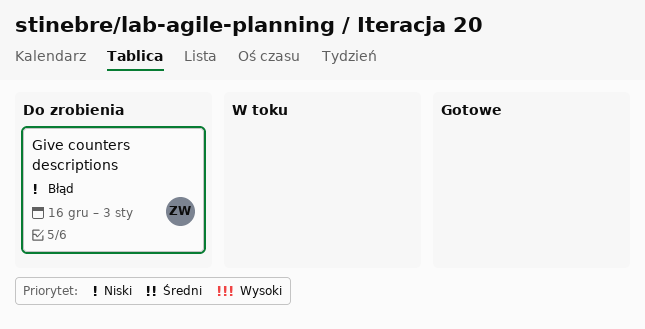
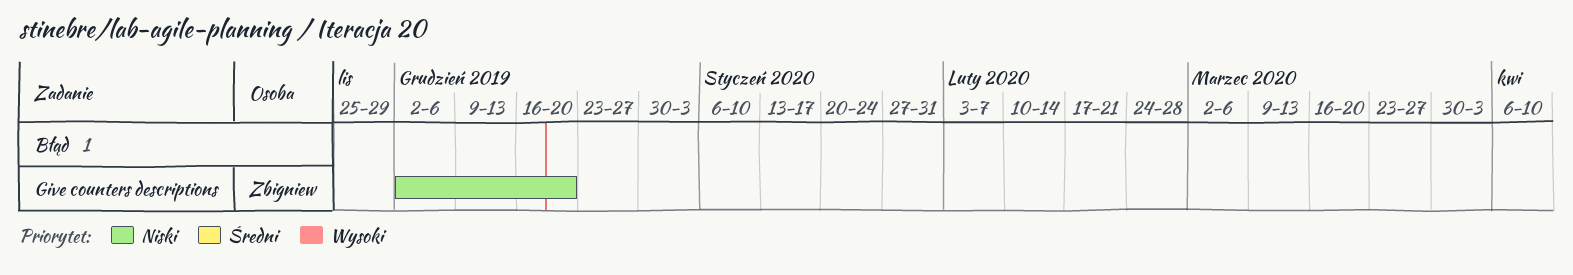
Give counters descriptions, start: Dec 16 -> Dec 2
Give counters descriptions, due: Jan 3 -> Dec 20

